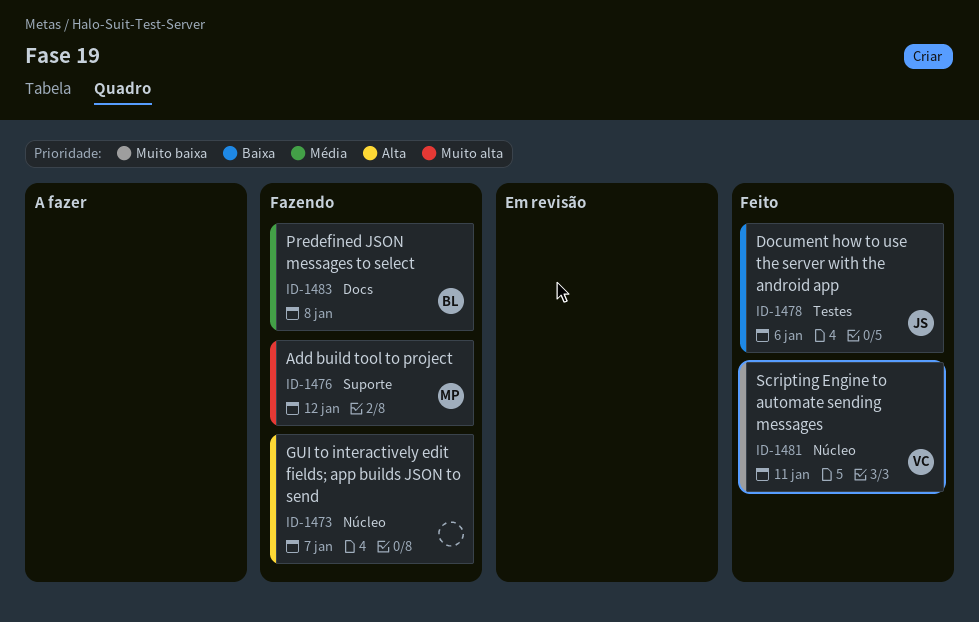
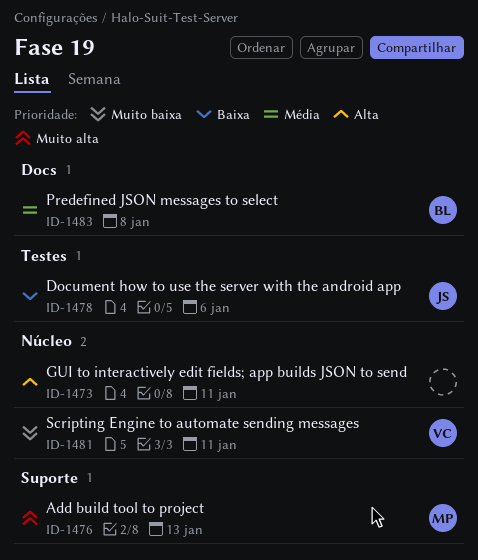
ID-1473, due: Jan 7 -> Jan 11
ID-1476, due: Jan 12 -> Jan 13

